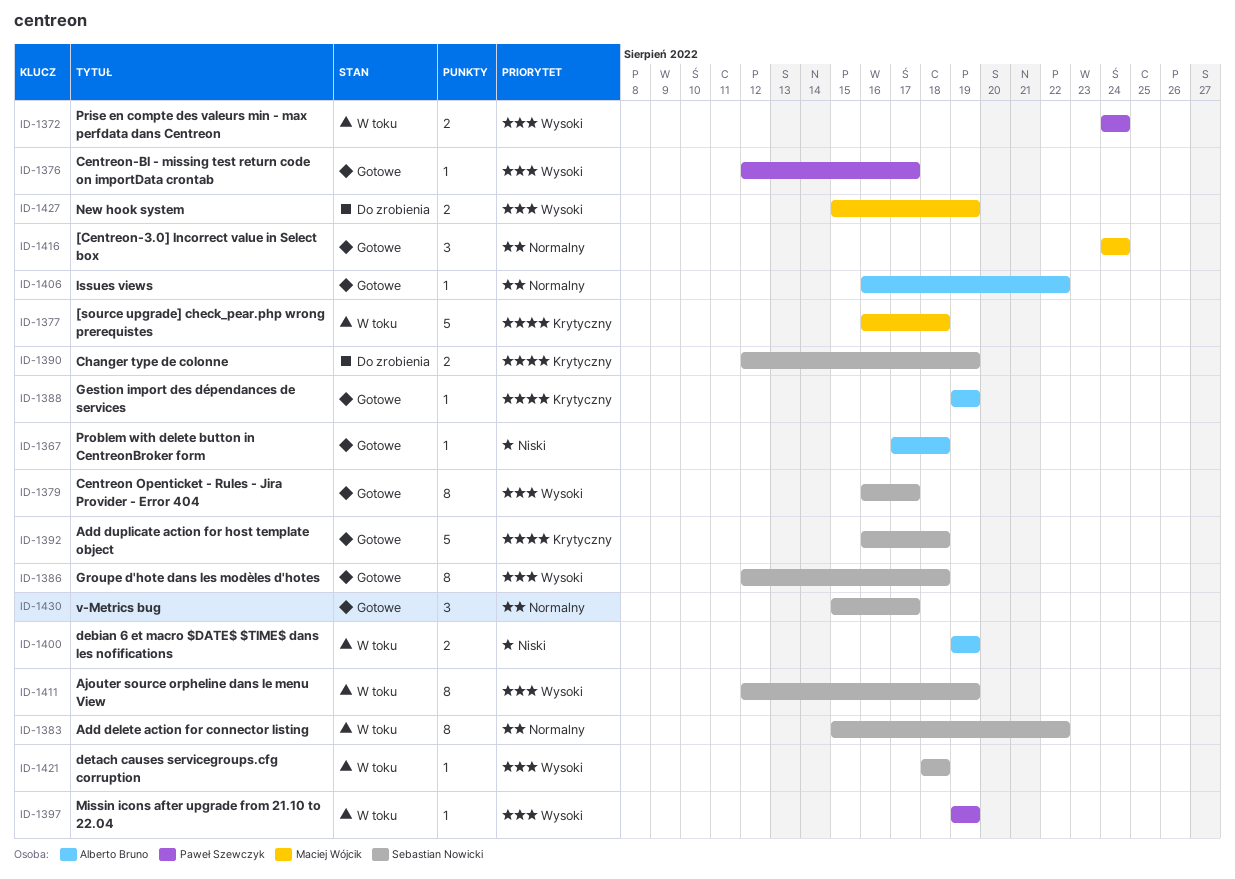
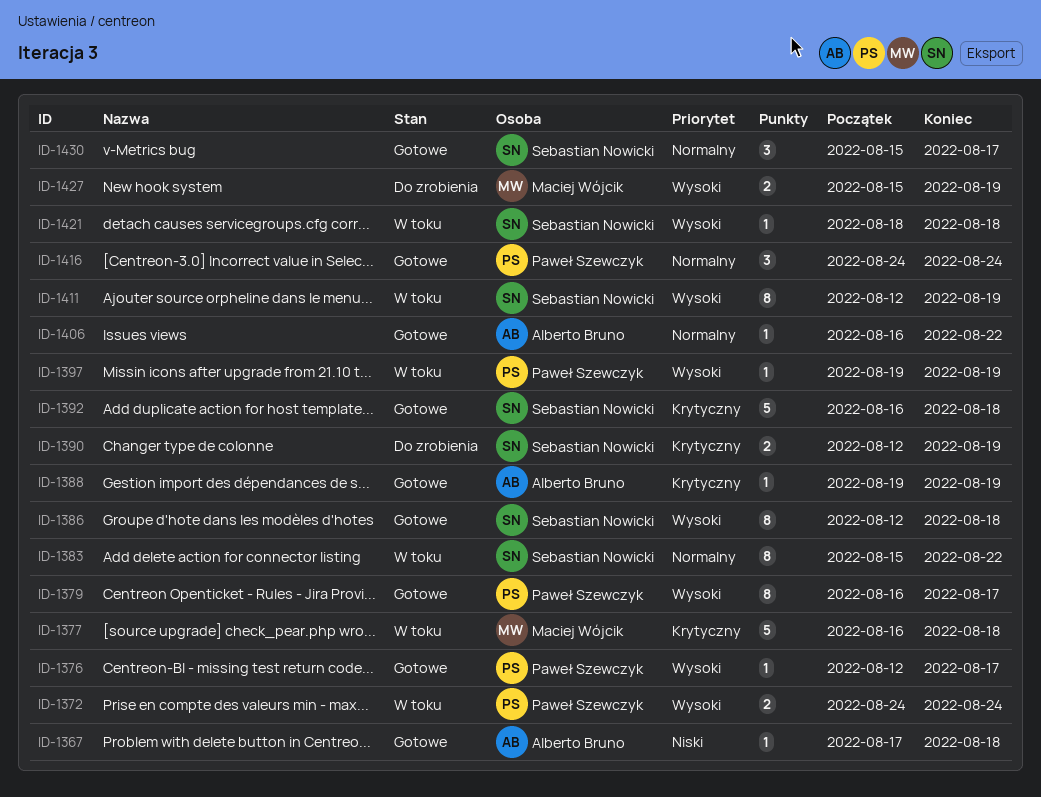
ID-1379, owner: Sebastian Nowicki -> Paweł Szewczyk
ID-1400: present -> none
ID-1416, owner: Maciej Wójcik -> Paweł Szewczyk

